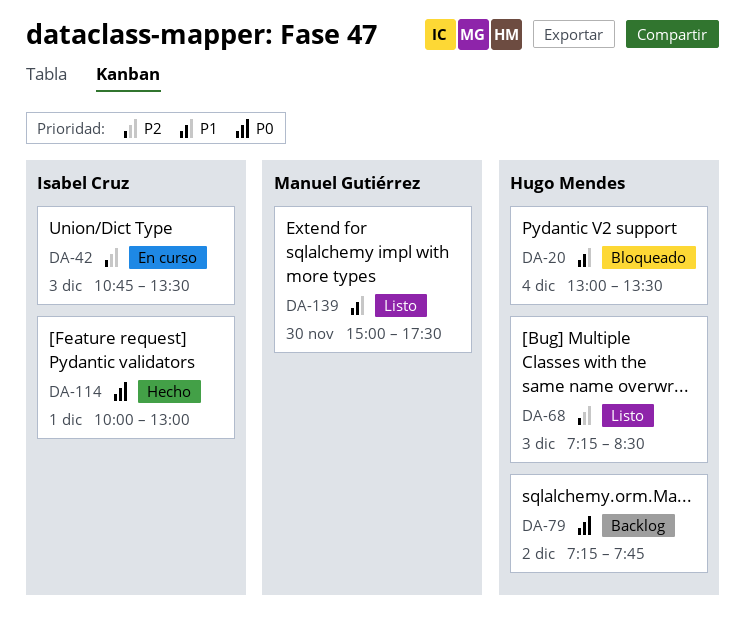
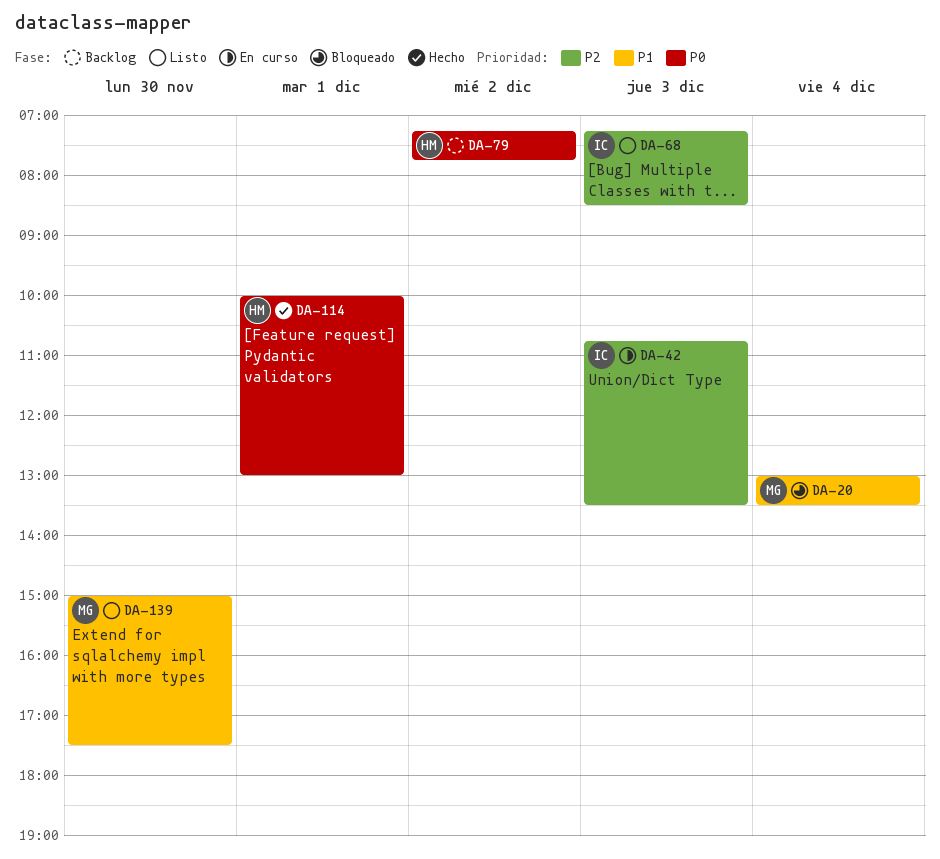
DA-20, owner: Hugo Mendes -> Manuel Gutiérrez
DA-68, owner: Hugo Mendes -> Isabel Cruz
DA-114, owner: Isabel Cruz -> Hugo Mendes

